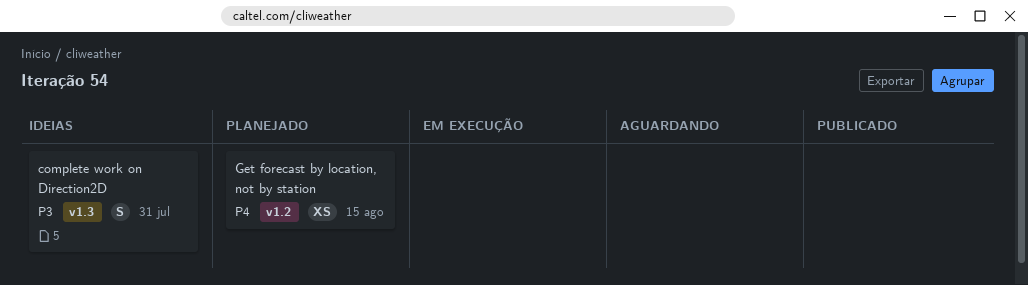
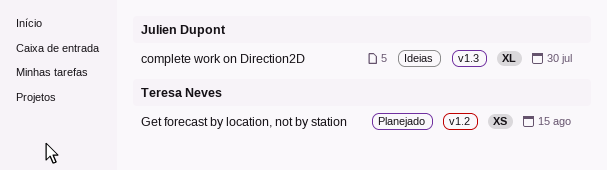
complete work on Direction2D, estimate: S -> XL
complete work on Direction2D, due: Jul 31 -> Jul 30

